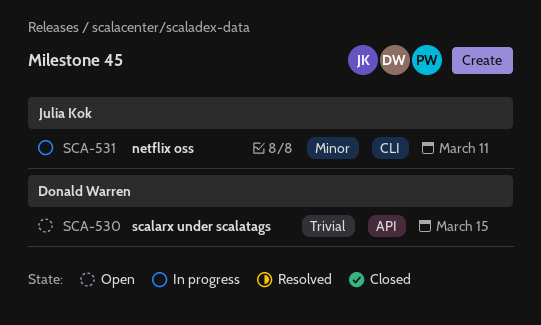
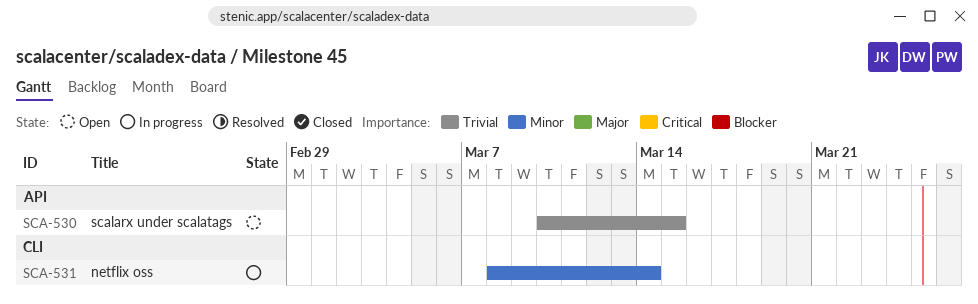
SCA-531, due: Mar 11 -> Mar 14

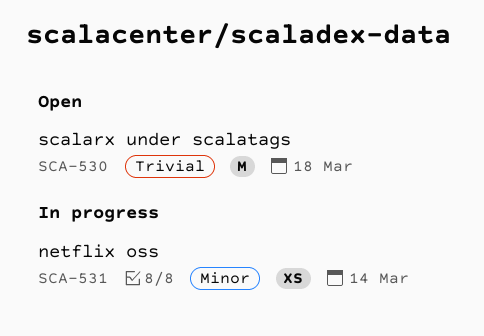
SCA-530, due: Mar 15 -> Mar 18

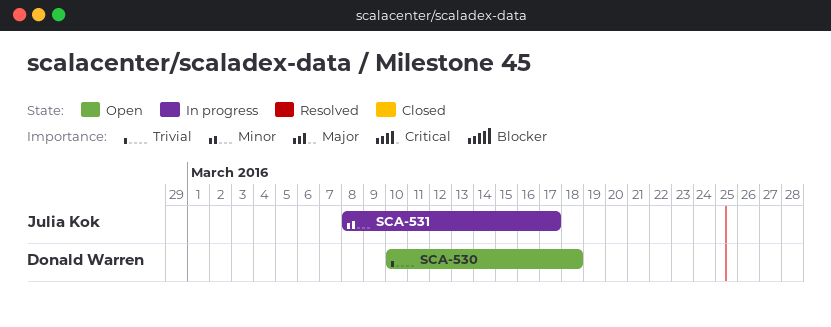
SCA-531, due: Mar 14 -> Mar 17

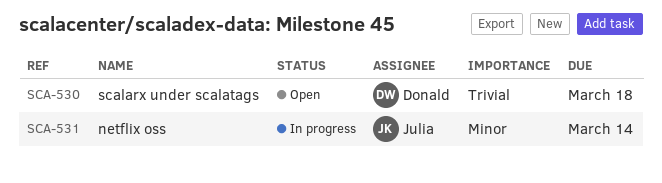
SCA-531, due: Mar 17 -> Mar 14

